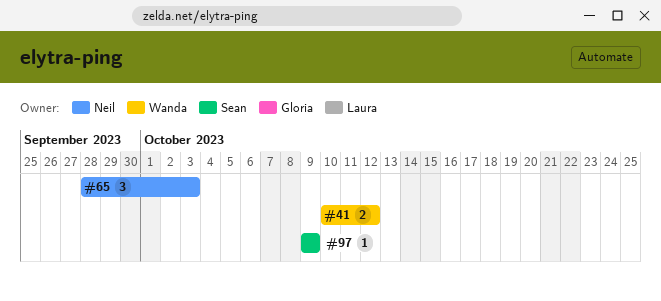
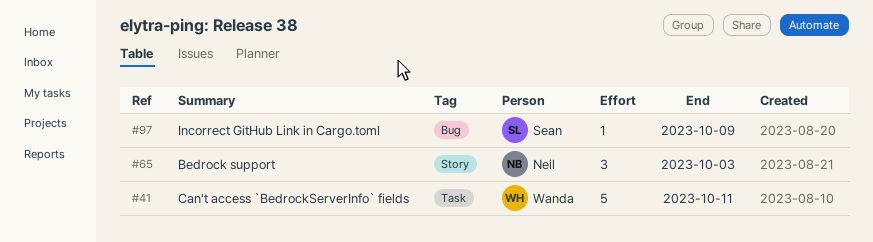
#41, estimate: 2 -> 5
#41, due: Oct 12 -> Oct 11

